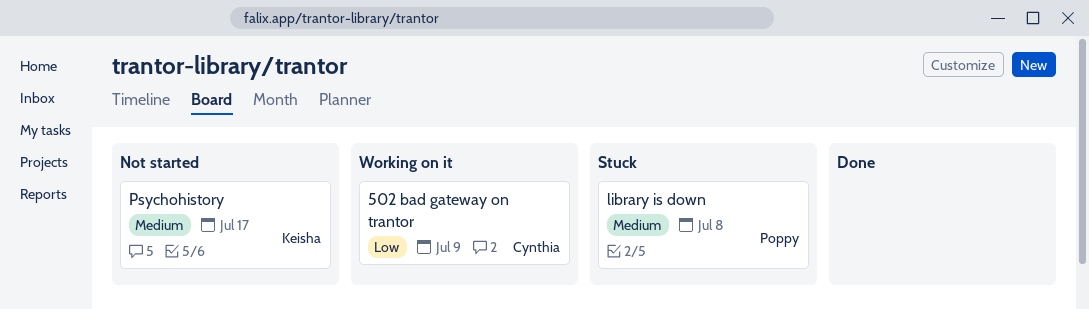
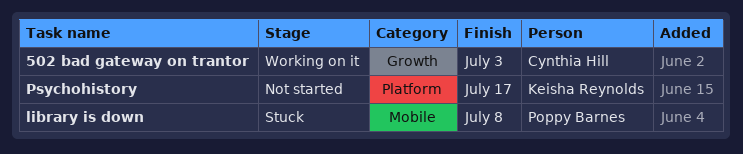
502 bad gateway on trantor, due: Jul 9 -> Jul 3

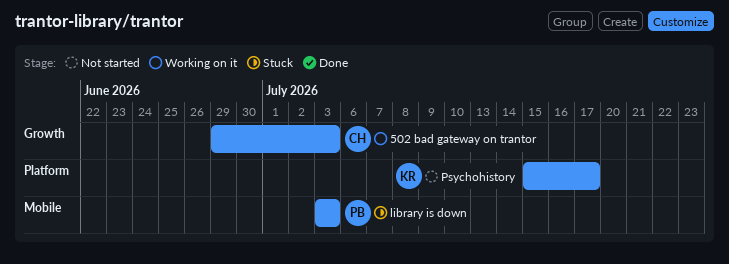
library is down, due: Jul 8 -> Jul 3

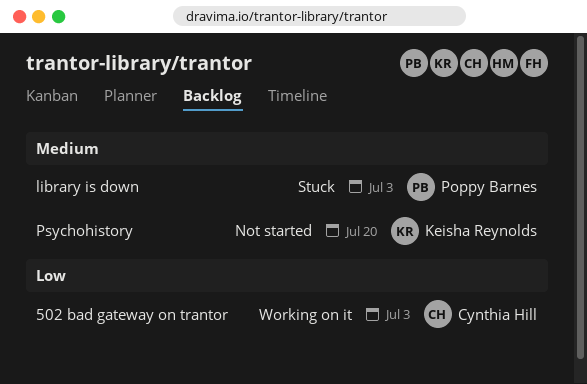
Psychohistory, due: Jul 17 -> Jul 20

